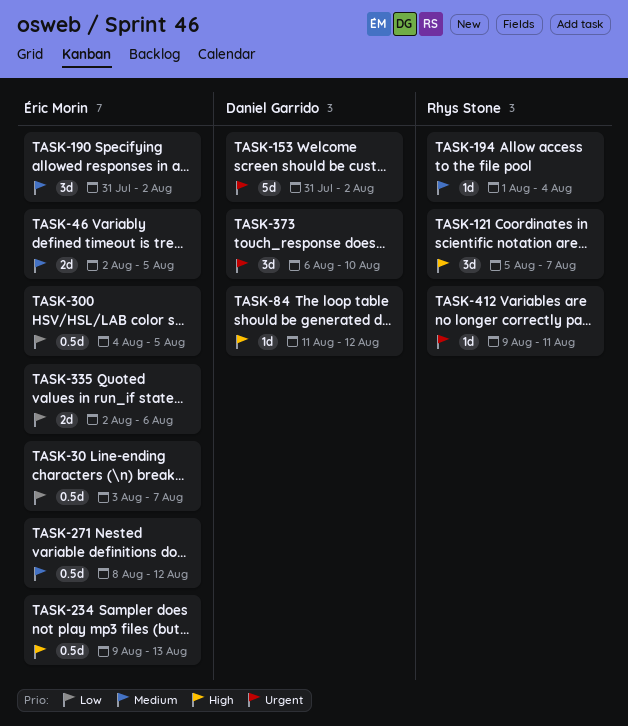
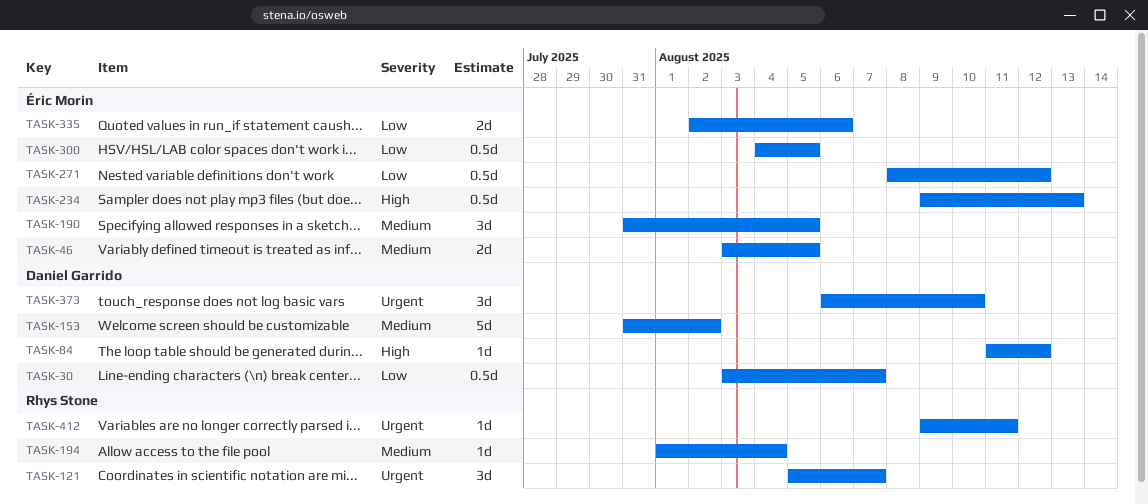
TASK-30, owner: Éric Morin -> Daniel Garrido
TASK-46, start: Aug 2 -> Aug 3
TASK-121, priority: High -> Urgent
TASK-153, priority: Urgent -> Medium
TASK-190, due: Aug 2 -> Aug 5
TASK-271, priority: Medium -> Low

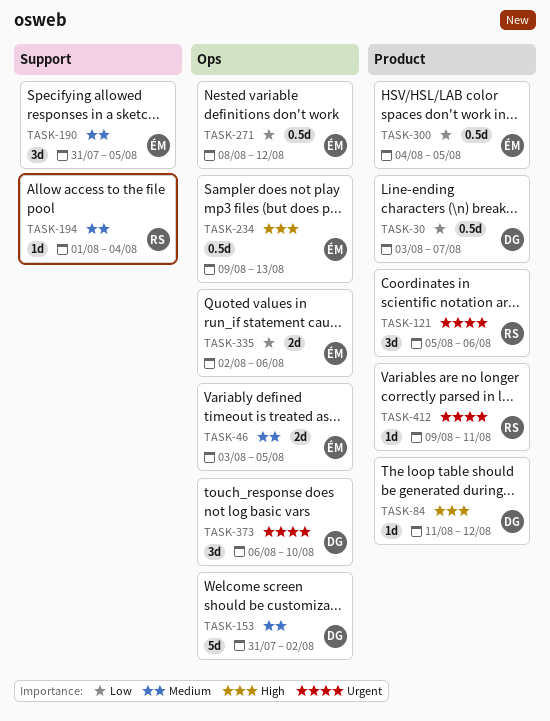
TASK-121, due: Aug 7 -> Aug 6

